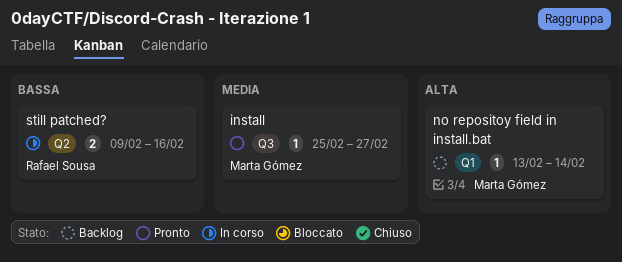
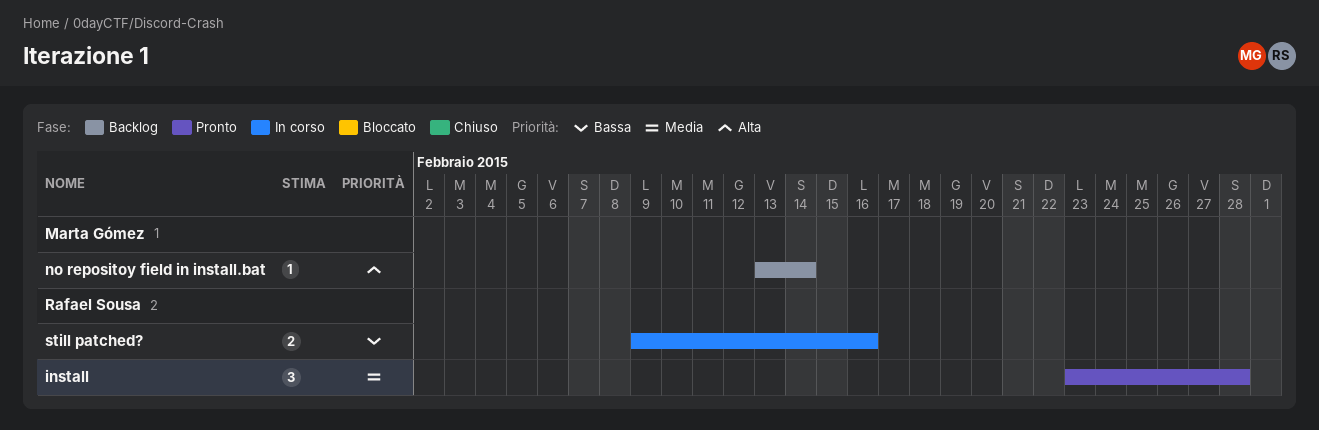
install, owner: Marta Gómez -> Rafael Sousa
install, estimate: 1 -> 3
install, start: Feb 25 -> Feb 23
install, due: Feb 27 -> Feb 28

